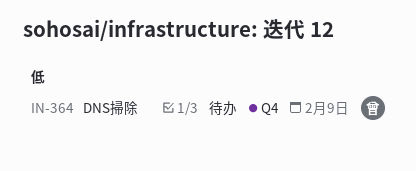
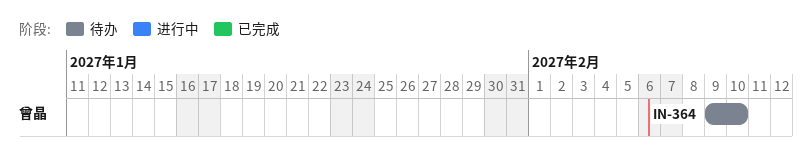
IN-364, due: Feb 9 -> Feb 10

